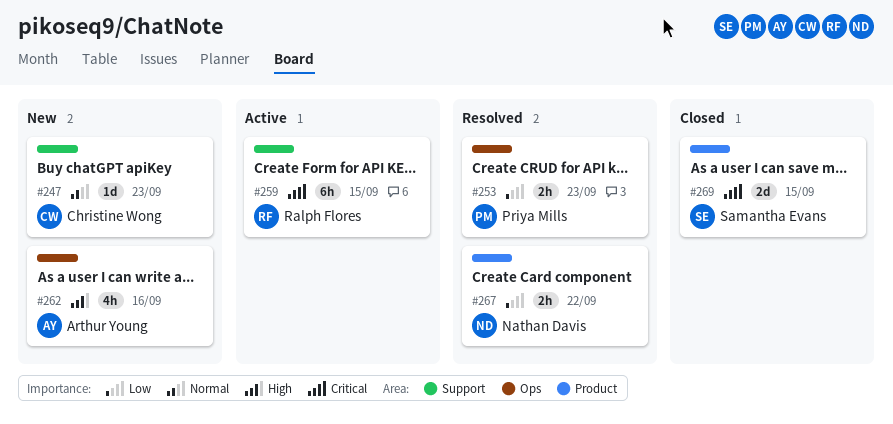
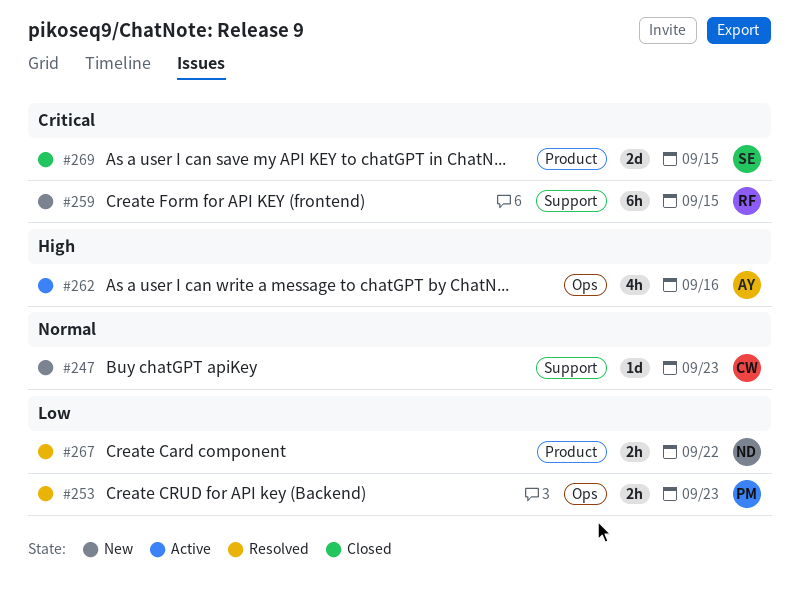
#259, status: Active -> New
#262, status: New -> Active

